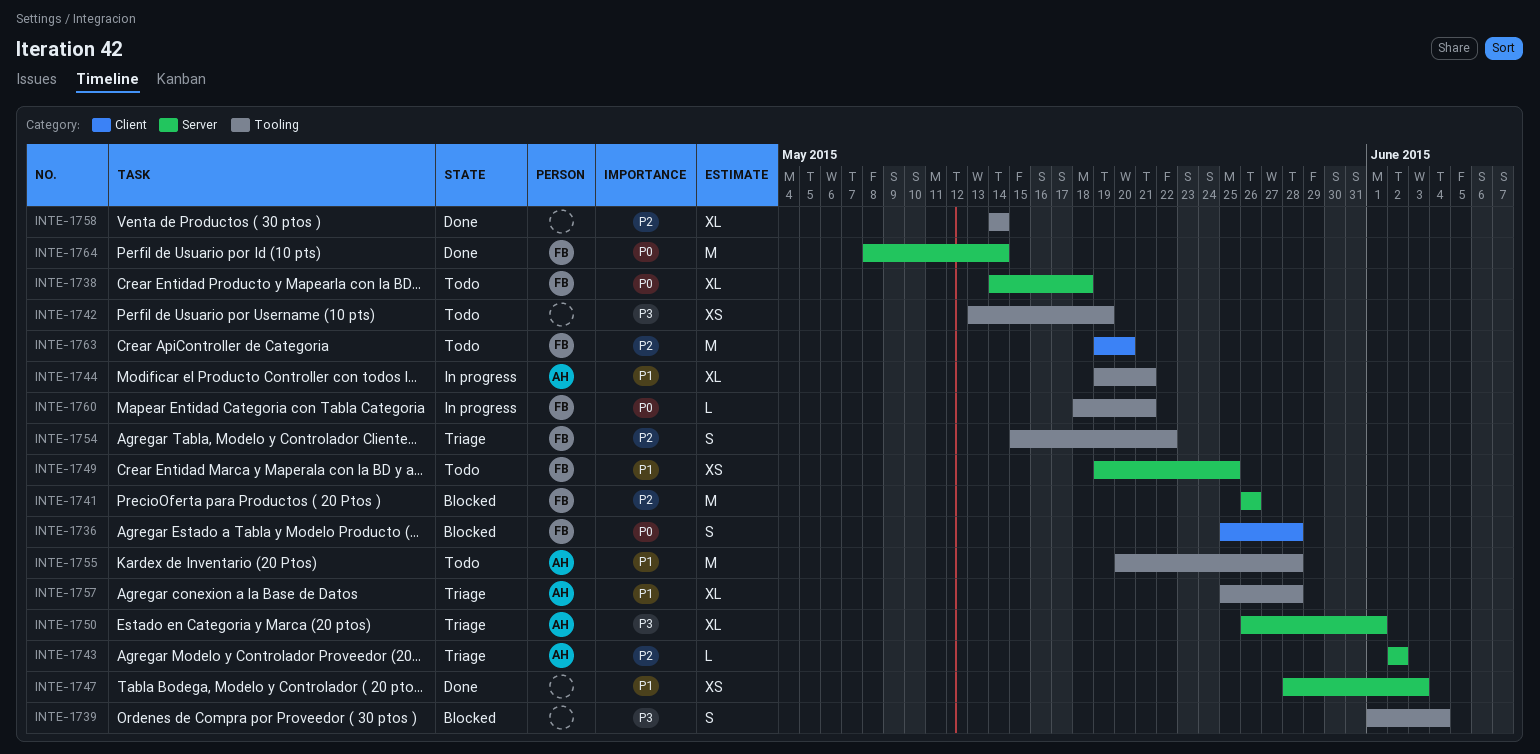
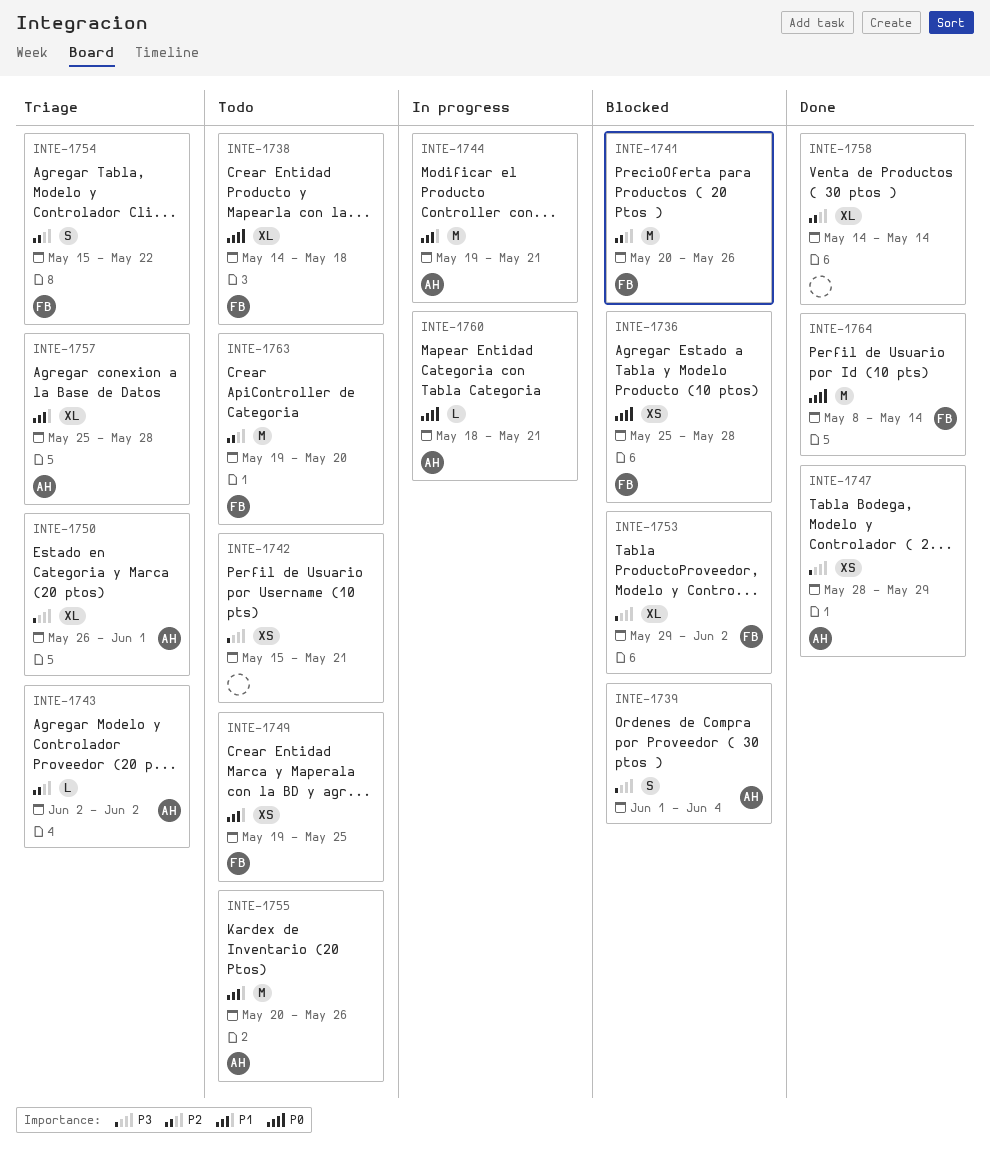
INTE-1736, estimate: S -> XS
INTE-1739, owner: none -> AH
INTE-1741, start: May 26 -> May 20
INTE-1742, start: May 13 -> May 15
INTE-1742, due: May 19 -> May 21
INTE-1744, estimate: XL -> M
INTE-1747, owner: none -> AH
INTE-1747, priority: P1 -> P3
INTE-1747, due: Jun 3 -> May 29
INTE-1753: none -> present
INTE-1755, due: May 28 -> May 26
INTE-1760, owner: FB -> AH

